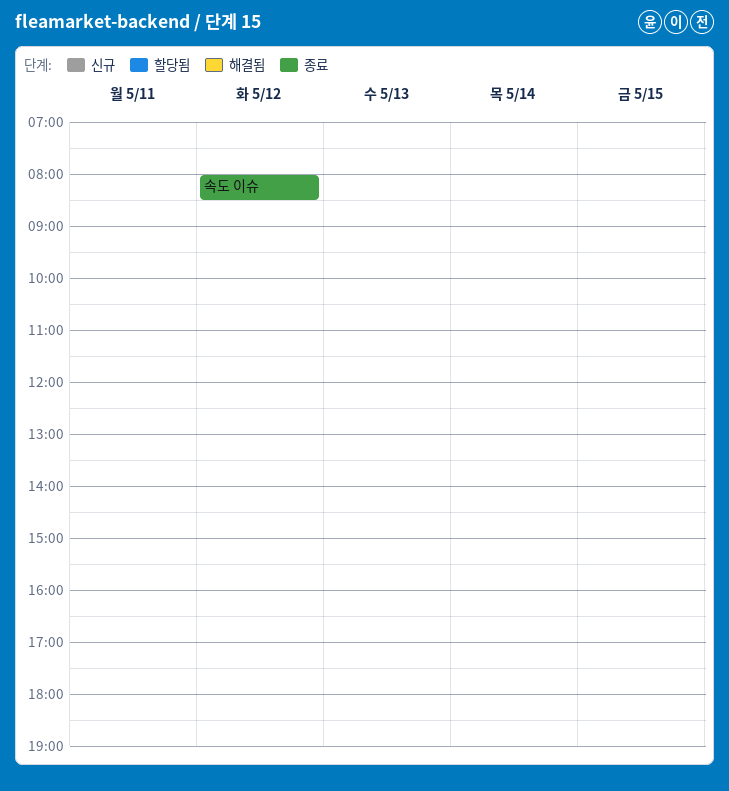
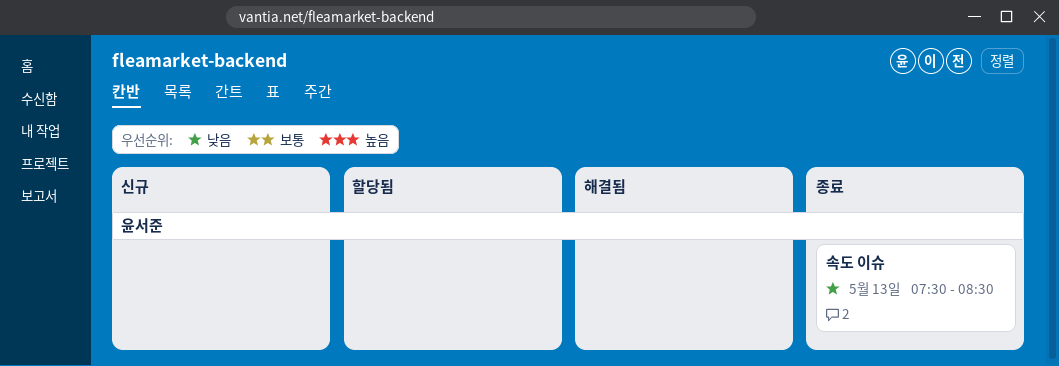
속도 이슈, day: May 12 -> May 13
속도 이슈, begins: 08:00 -> 07:30

